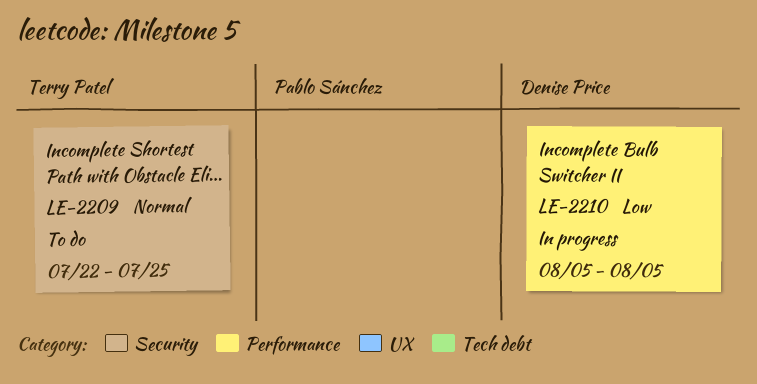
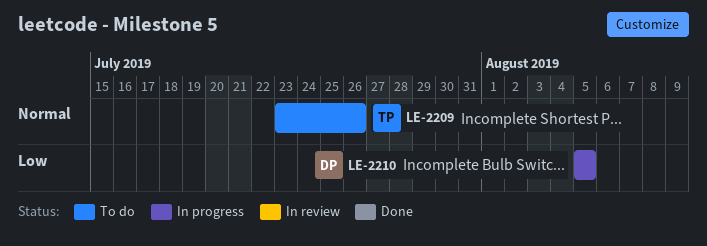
LE-2209, start: Jul 22 -> Jul 23
LE-2209, due: Jul 25 -> Jul 26

